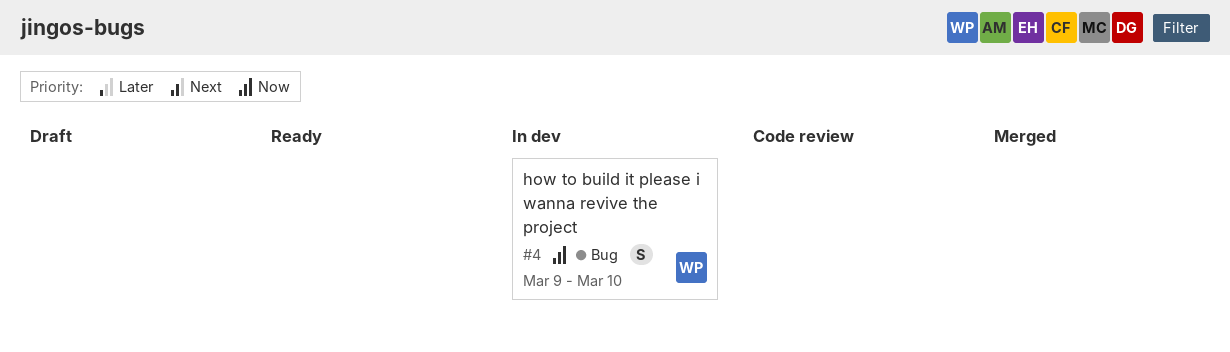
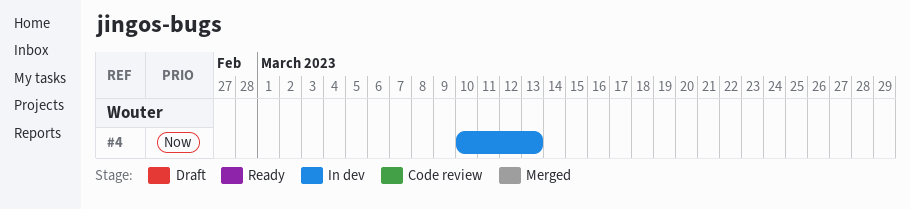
#4, start: Mar 9 -> Mar 10
#4, due: Mar 10 -> Mar 13

